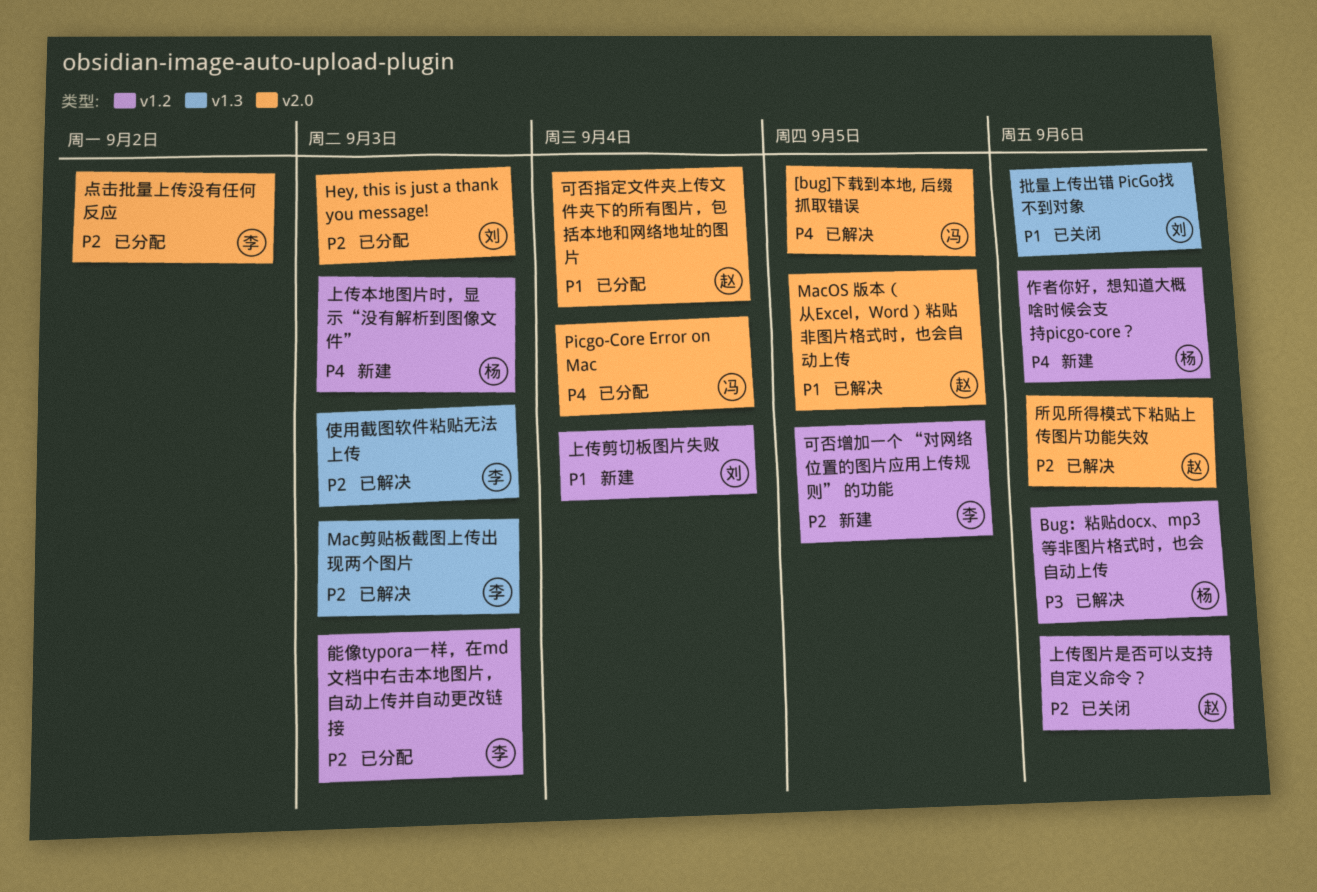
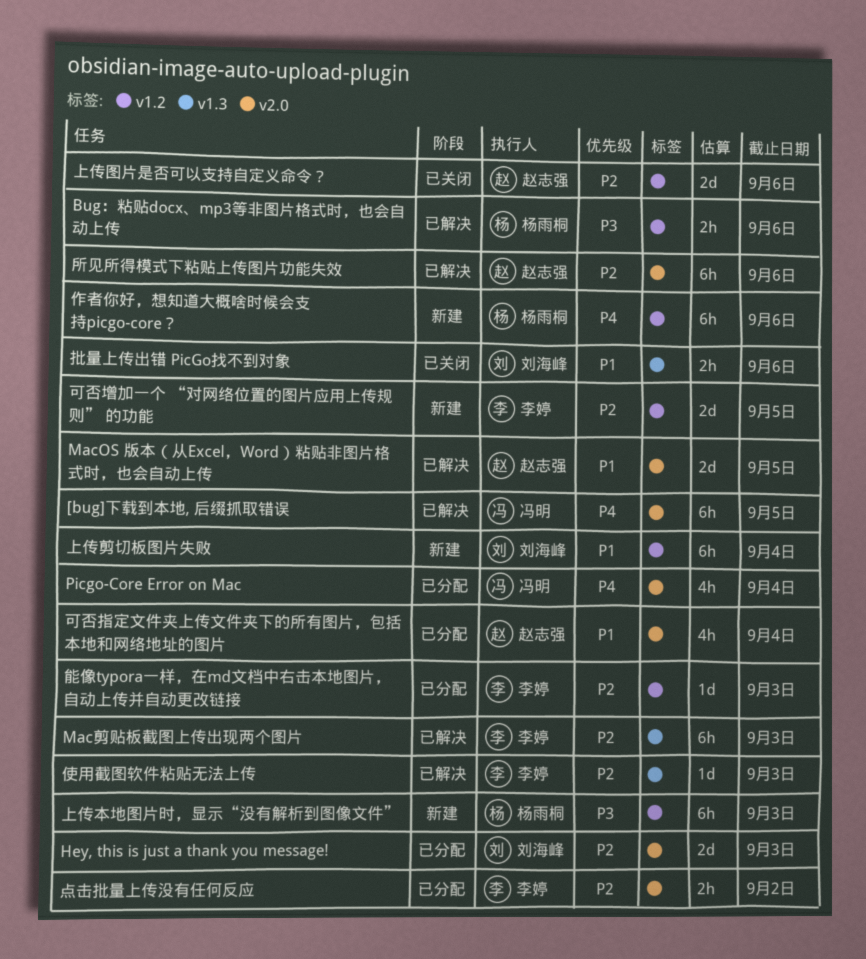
上传本地图片时，显示“没有解析到图像文件”, priority: P4 -> P3

